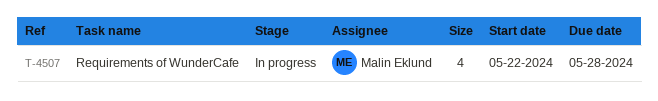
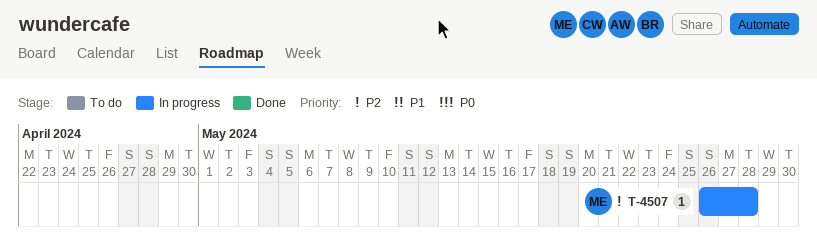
T-4507, estimate: 4 -> 1
T-4507, start: May 22 -> May 26

